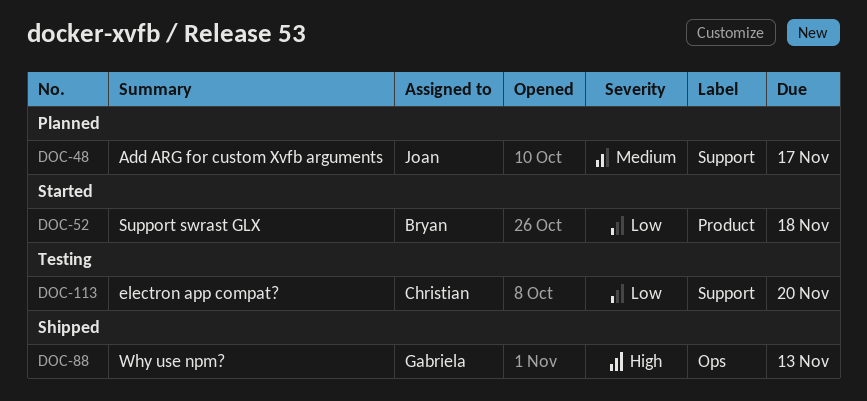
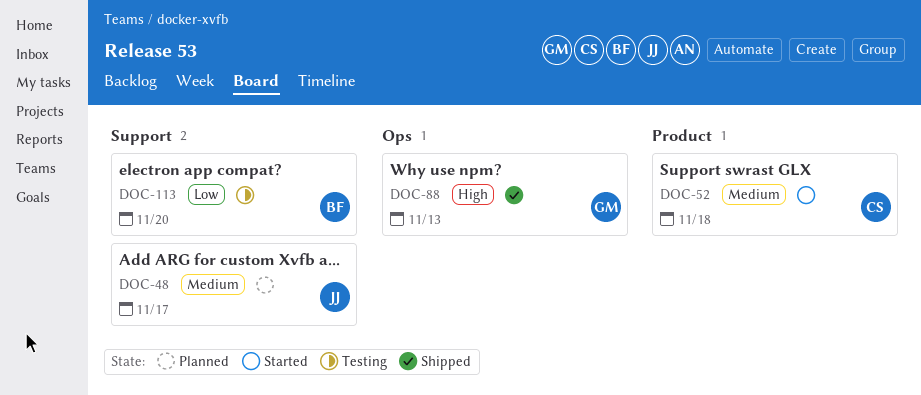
DOC-52, owner: Bryan -> Christian
DOC-52, priority: Low -> Medium
DOC-113, owner: Christian -> Bryan

